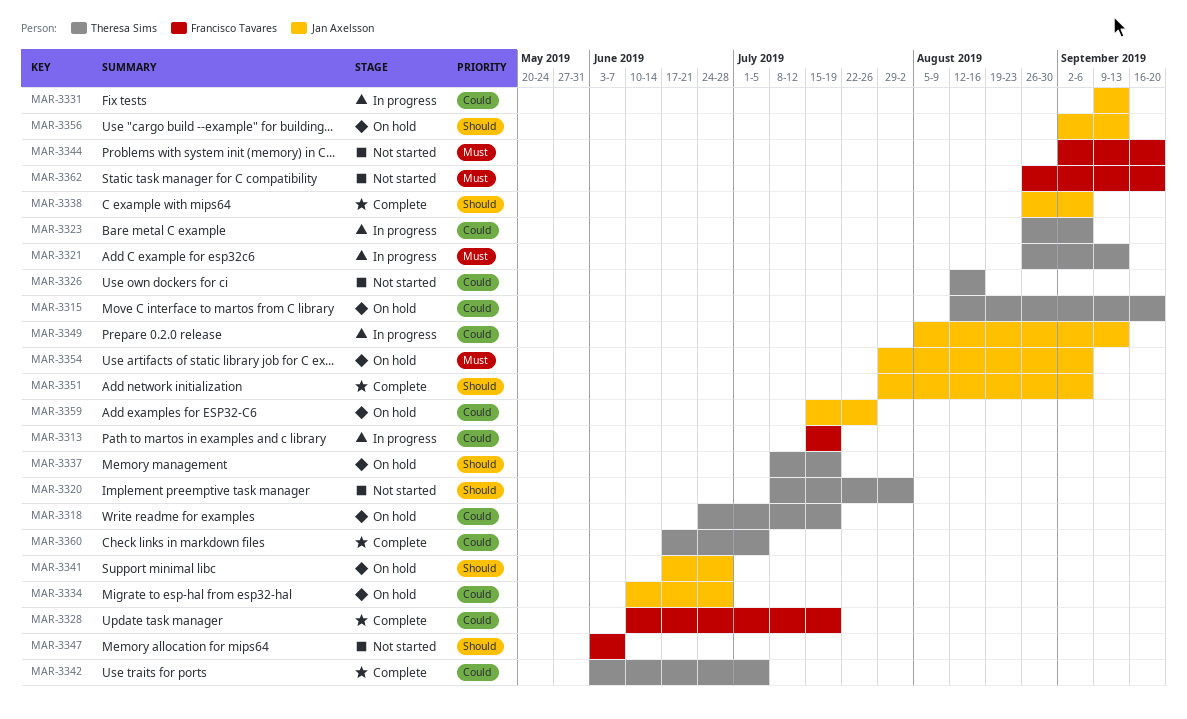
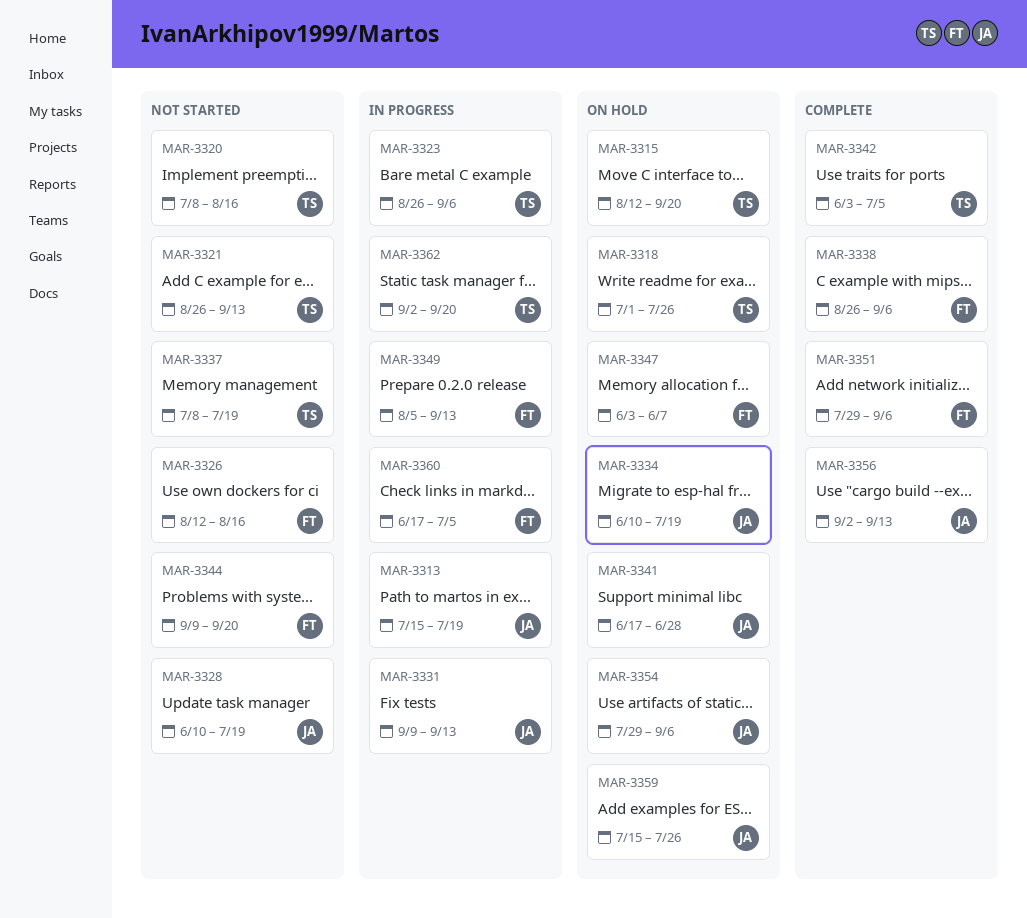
MAR-3313, owner: Francisco Tavares -> Jan Axelsson
MAR-3318, start: Jun 24 -> Jul 1
MAR-3318, due: Jul 19 -> Jul 26
MAR-3320, due: Aug 2 -> Aug 16
MAR-3321, status: In progress -> Not started
MAR-3326, owner: Theresa Sims -> Francisco Tavares
MAR-3328, status: Complete -> Not started
MAR-3328, owner: Francisco Tavares -> Jan Axelsson
MAR-3334, due: Jun 28 -> Jul 19
MAR-3337, status: On hold -> Not started
MAR-3338, owner: Jan Axelsson -> Francisco Tavares
MAR-3344, start: Sep 2 -> Sep 9
MAR-3347, status: Not started -> On hold
MAR-3349, owner: Jan Axelsson -> Francisco Tavares
MAR-3351, owner: Jan Axelsson -> Francisco Tavares
MAR-3356, status: On hold -> Complete
MAR-3360, status: Complete -> In progress
MAR-3360, owner: Theresa Sims -> Francisco Tavares
MAR-3362, status: Not started -> In progress
MAR-3362, owner: Francisco Tavares -> Theresa Sims
MAR-3362, start: Aug 26 -> Sep 2

